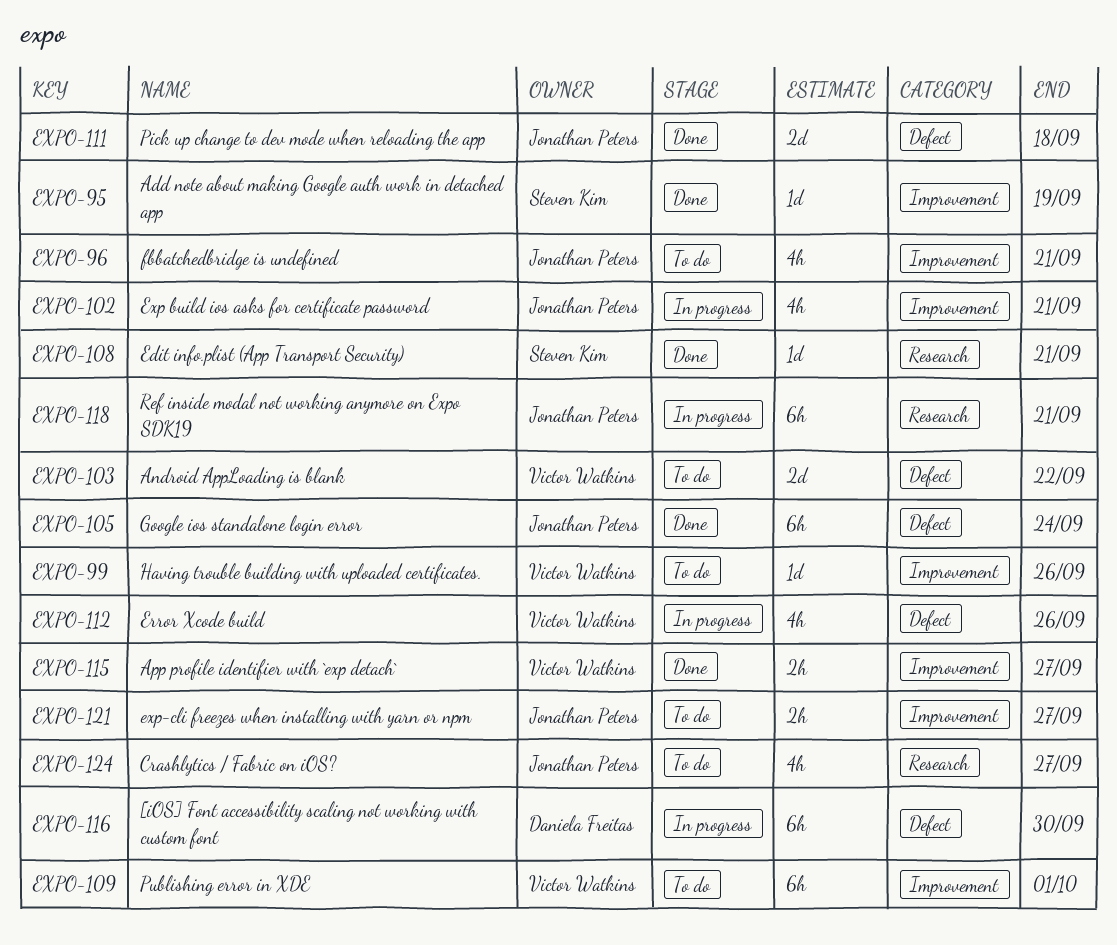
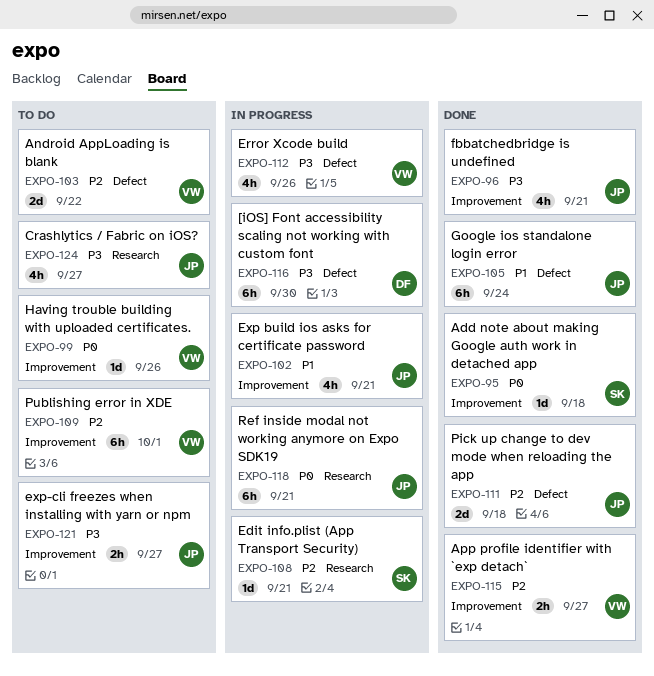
EXPO-95, due: Sep 19 -> Sep 18
EXPO-96, status: To do -> Done
EXPO-108, status: Done -> In progress

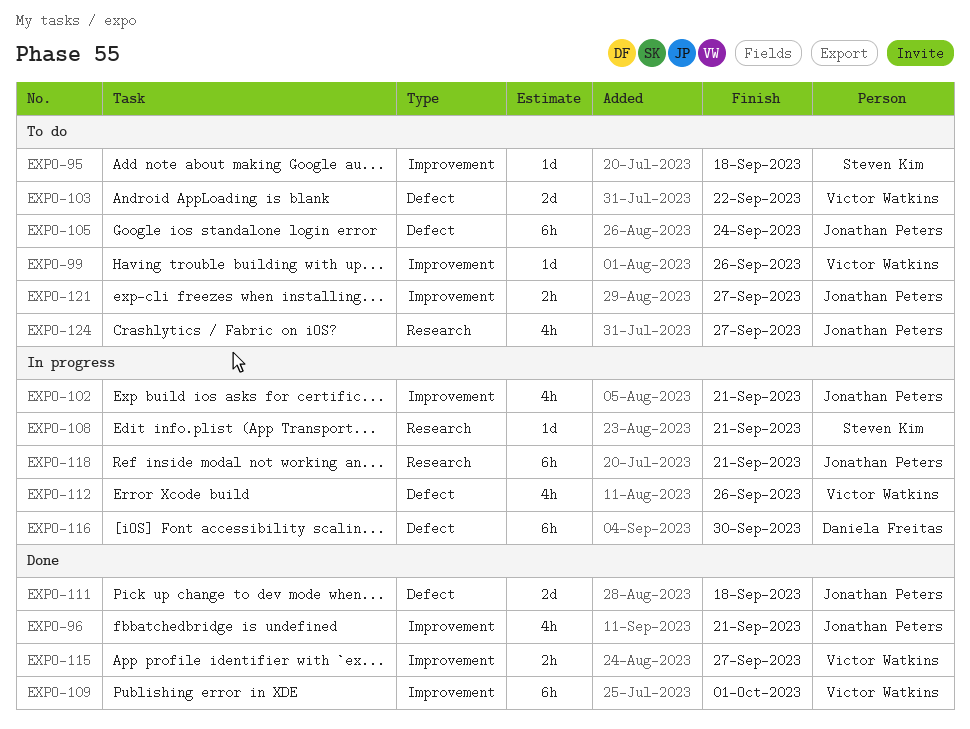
EXPO-95, status: Done -> To do
EXPO-105, status: Done -> To do
EXPO-109, status: To do -> Done

